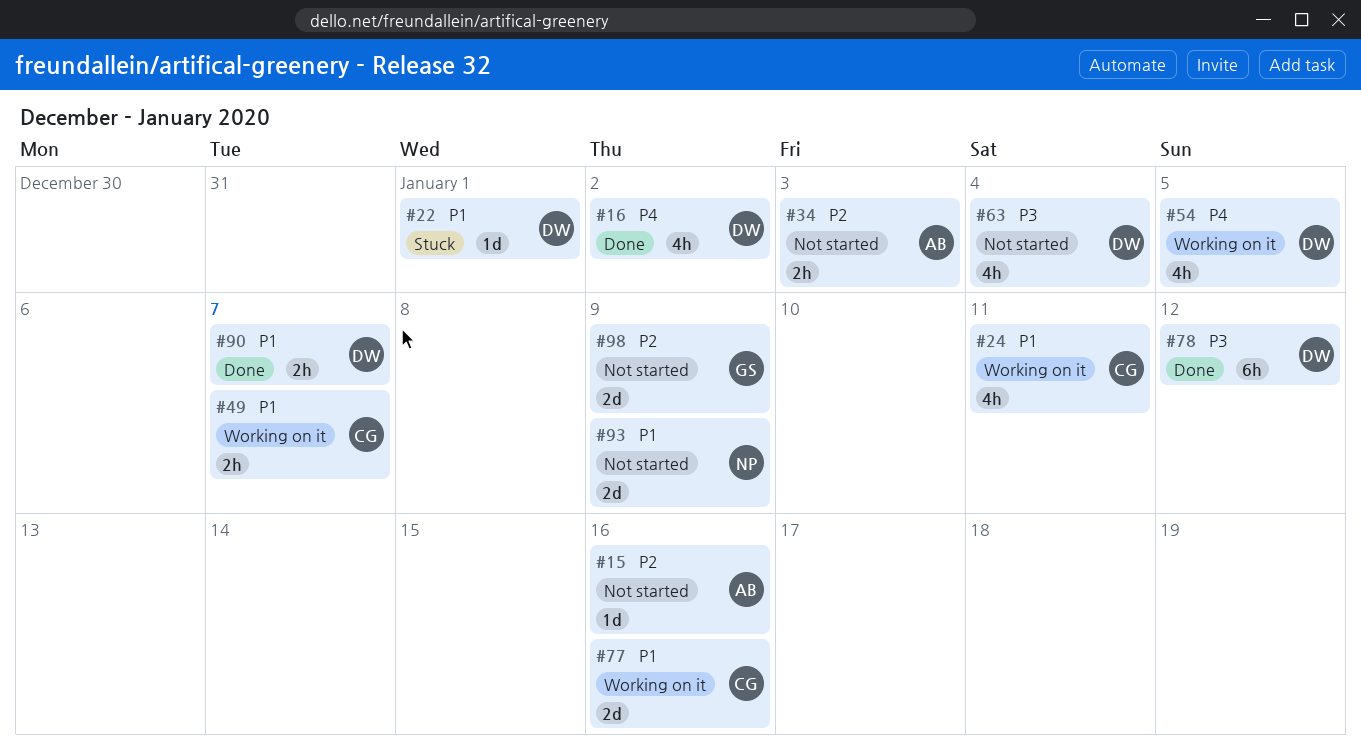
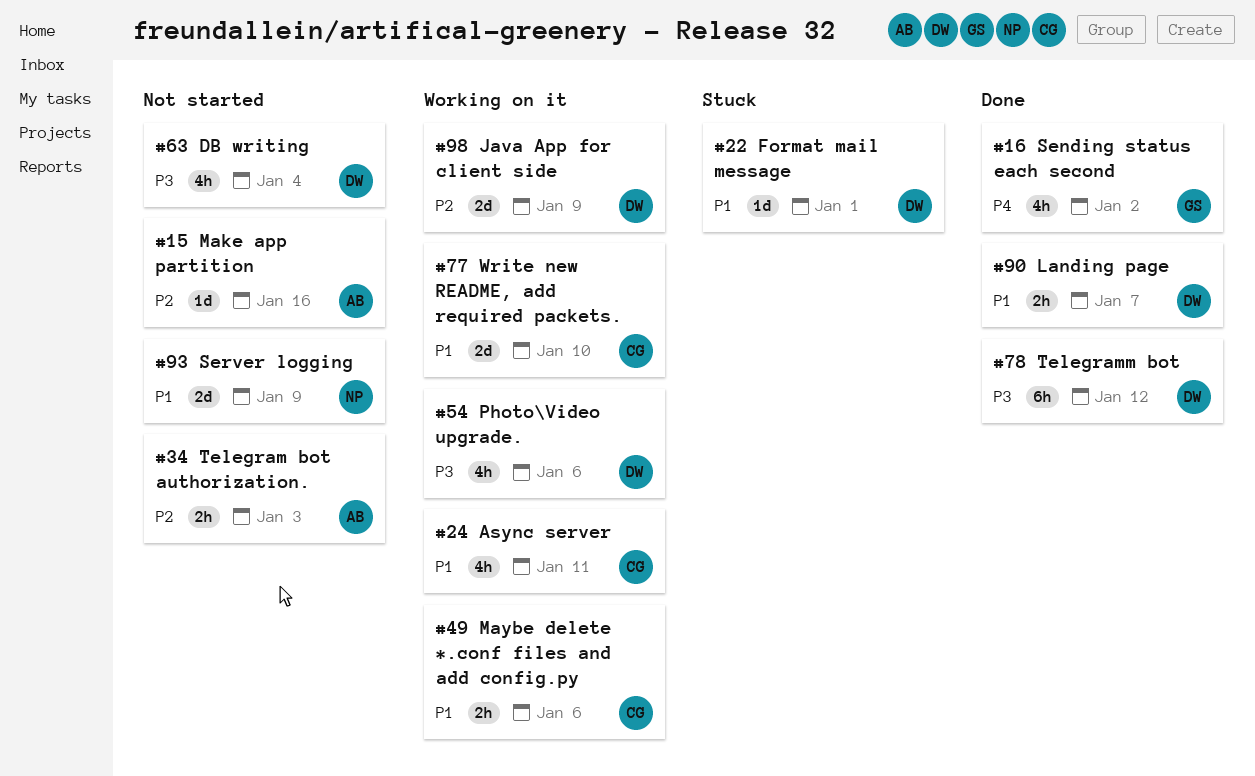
#16, owner: DW -> GS
#49, due: Jan 7 -> Jan 6
#54, priority: P4 -> P3
#54, due: Jan 5 -> Jan 6
#77, due: Jan 16 -> Jan 10
#98, status: Not started -> Working on it
#98, owner: GS -> DW

